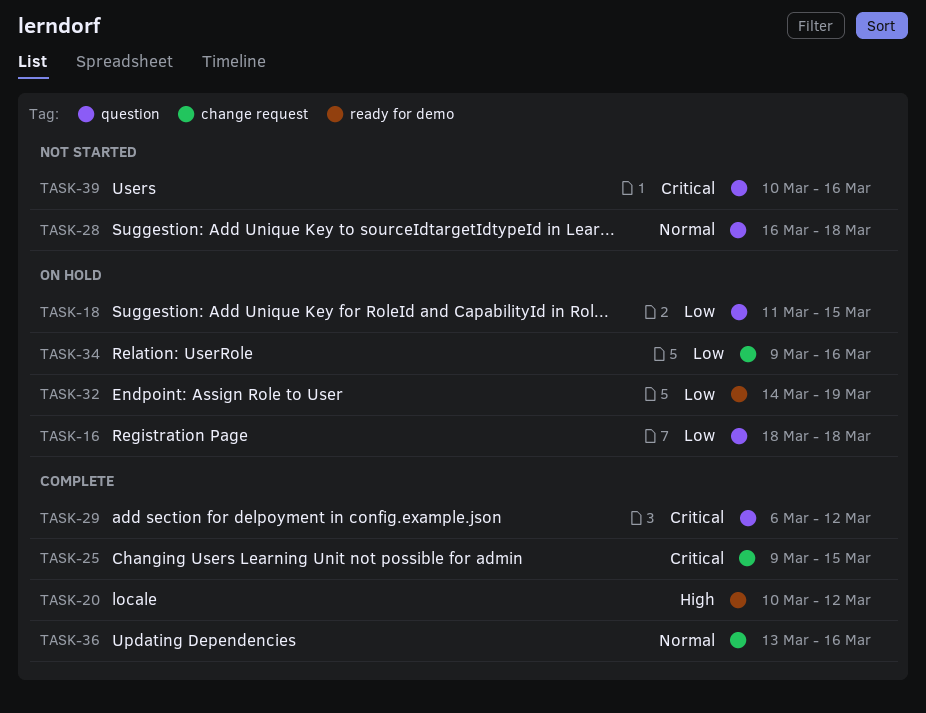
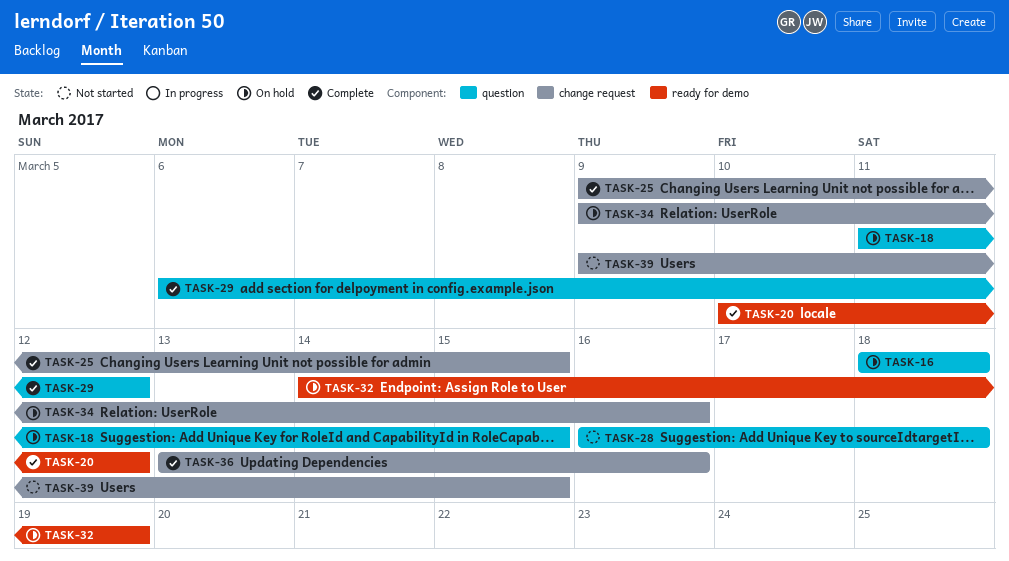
TASK-39, label: question -> change request
TASK-39, start: Mar 10 -> Mar 9
TASK-39, due: Mar 16 -> Mar 15

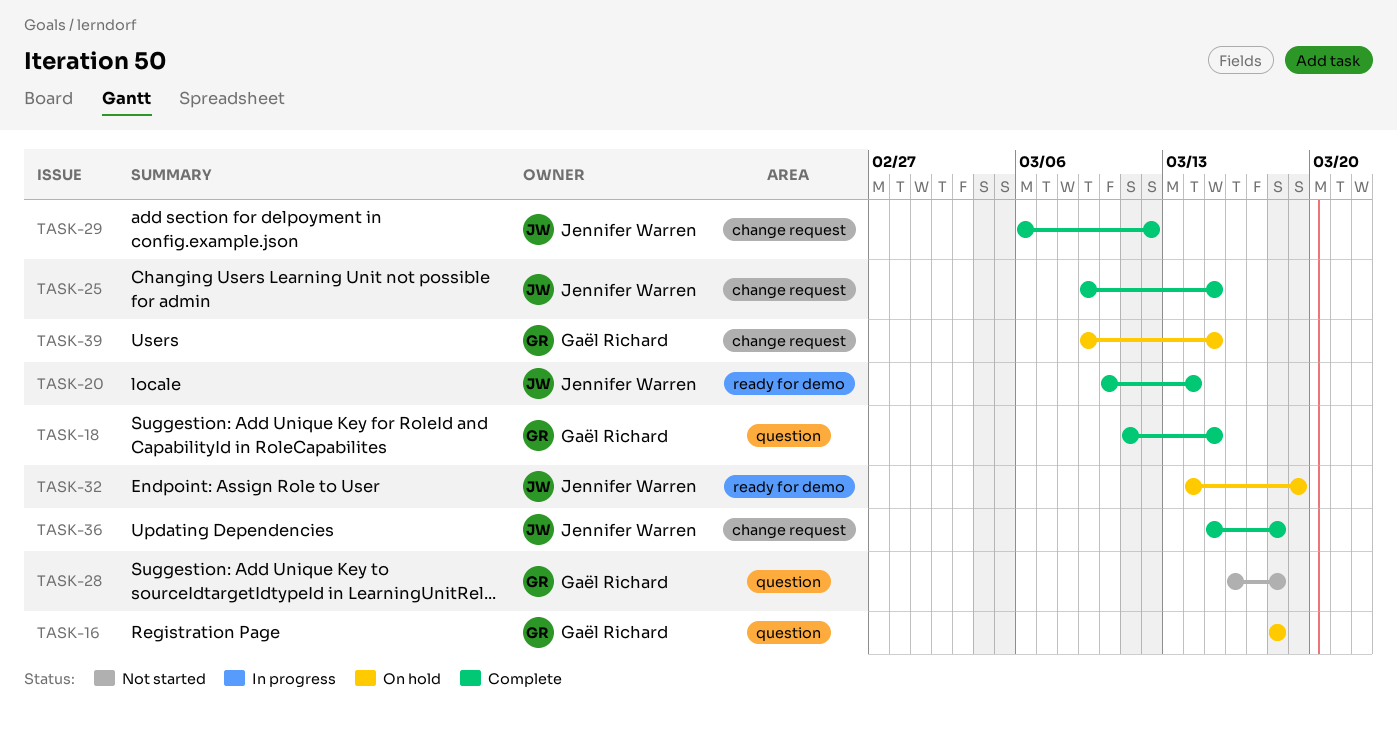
TASK-18, status: On hold -> Complete
TASK-20, due: Mar 12 -> Mar 14
TASK-29, label: question -> change request
TASK-34: present -> none
TASK-36, start: Mar 13 -> Mar 15
TASK-36, due: Mar 16 -> Mar 18
TASK-39, status: Not started -> On hold

